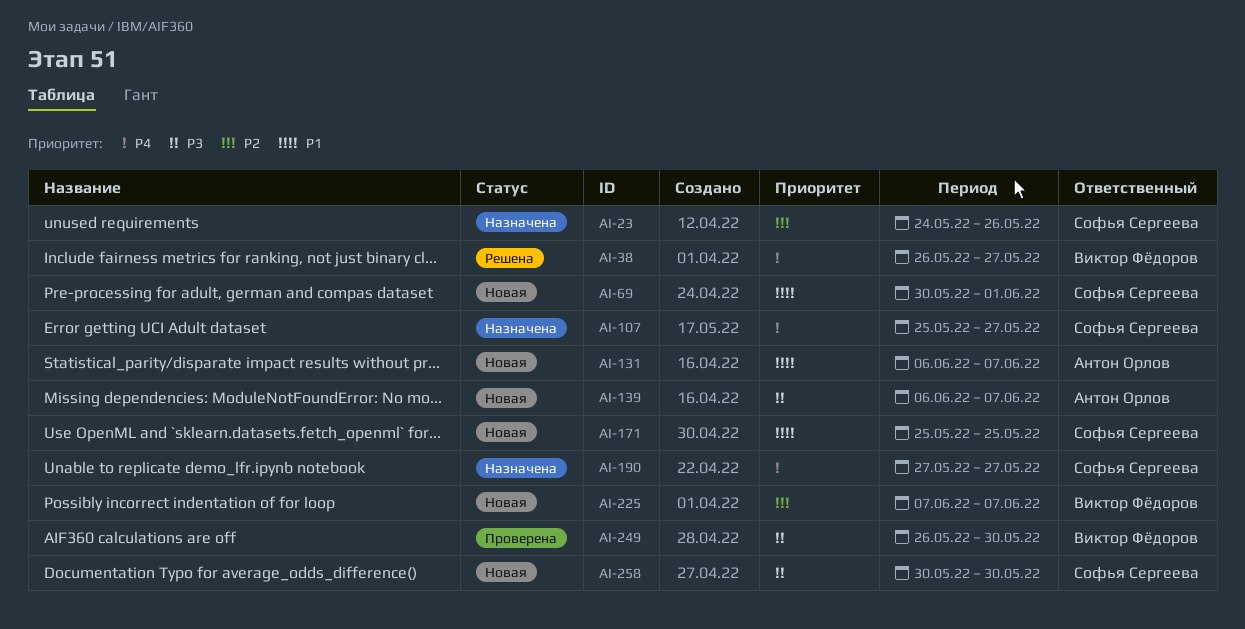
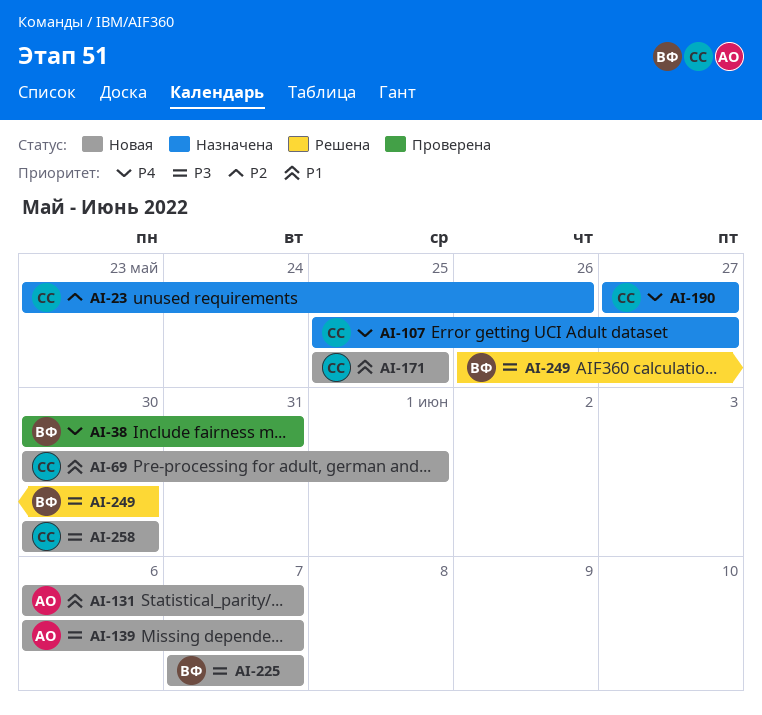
AI-23, start: May 24 -> May 23
AI-38, status: Решена -> Проверена
AI-38, start: May 26 -> May 30
AI-38, due: May 27 -> May 31
AI-225, priority: P2 -> P3
AI-249, status: Проверена -> Решена

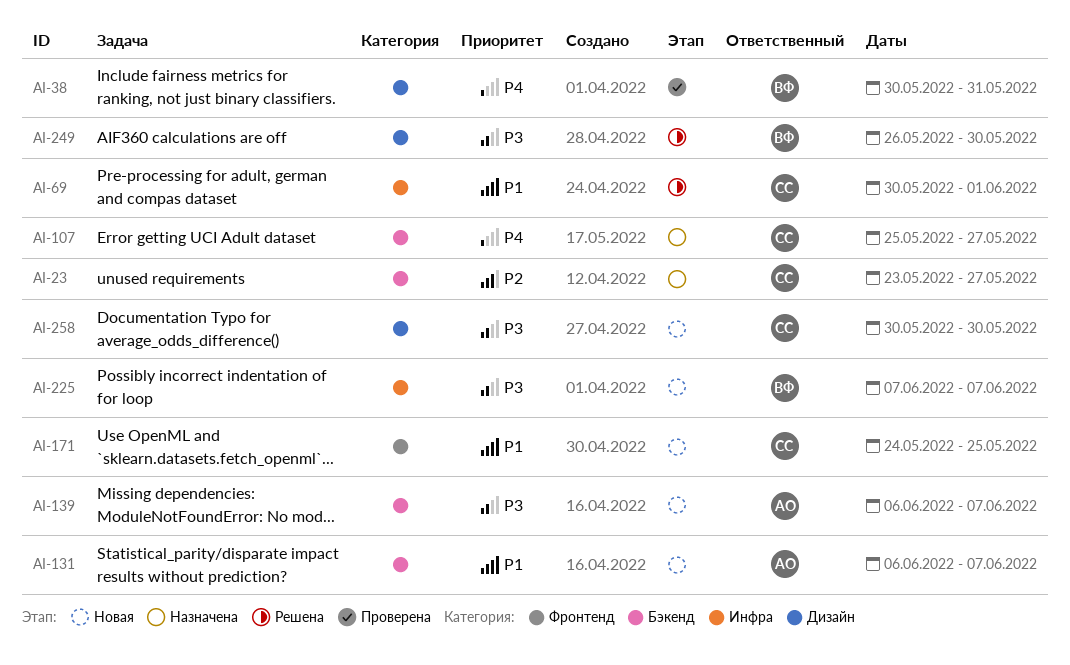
AI-23, due: May 26 -> May 27
AI-69, status: Новая -> Решена
AI-171, start: May 25 -> May 24
AI-190: present -> none

